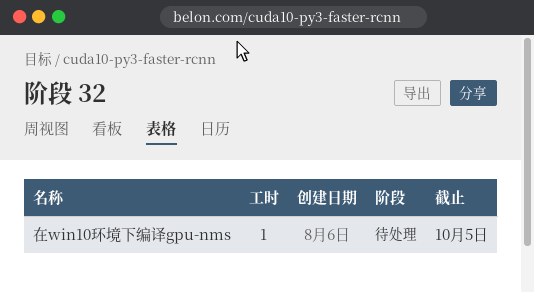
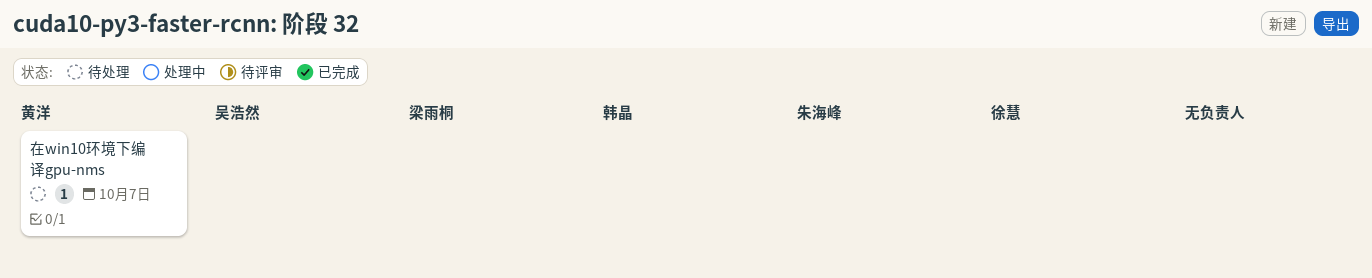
在win10环境下编译gpu-nms, due: Oct 5 -> Oct 7

